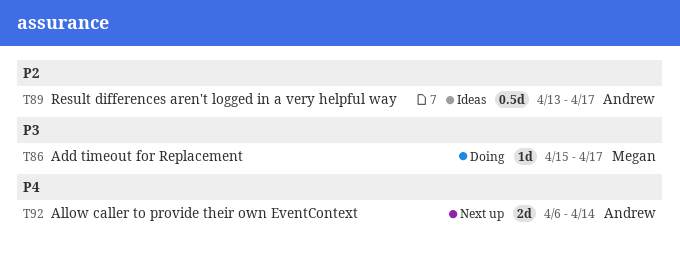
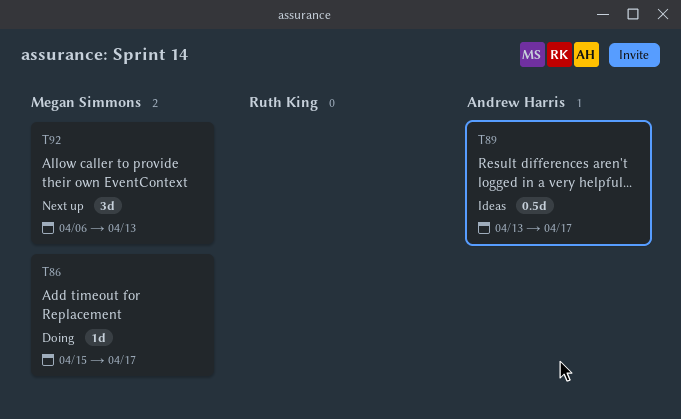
T92, owner: Andrew Harris -> Megan Simmons
T92, estimate: 2d -> 3d
T92, due: Apr 14 -> Apr 13

